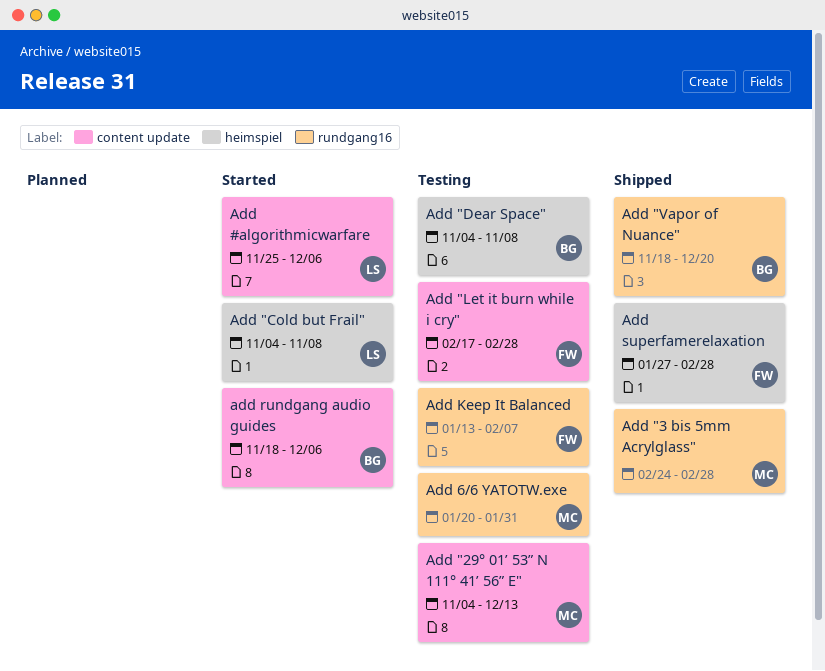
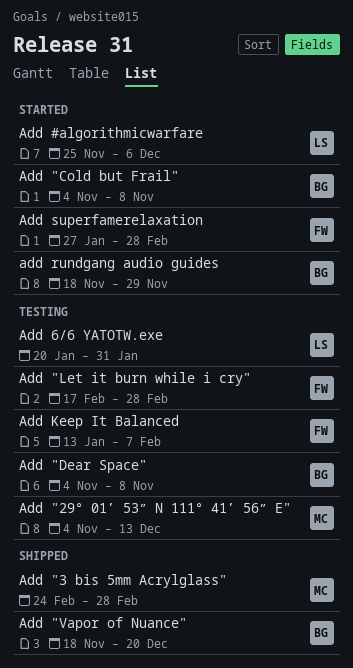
Add "Cold but Frail", owner: LS -> BG
Add 6/6 YATOTW.exe, owner: MC -> LS
add rundgang audio guides, due: Dec 6 -> Nov 29
Add superfamerelaxation, status: Shipped -> Started

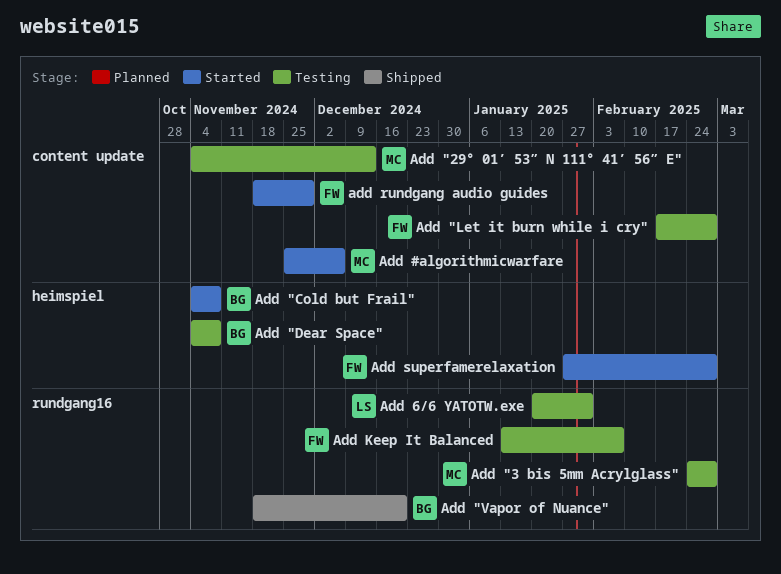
Add "3 bis 5mm Acrylglass", status: Shipped -> Testing
Add #algorithmicwarfare, owner: LS -> MC
add rundgang audio guides, owner: BG -> FW

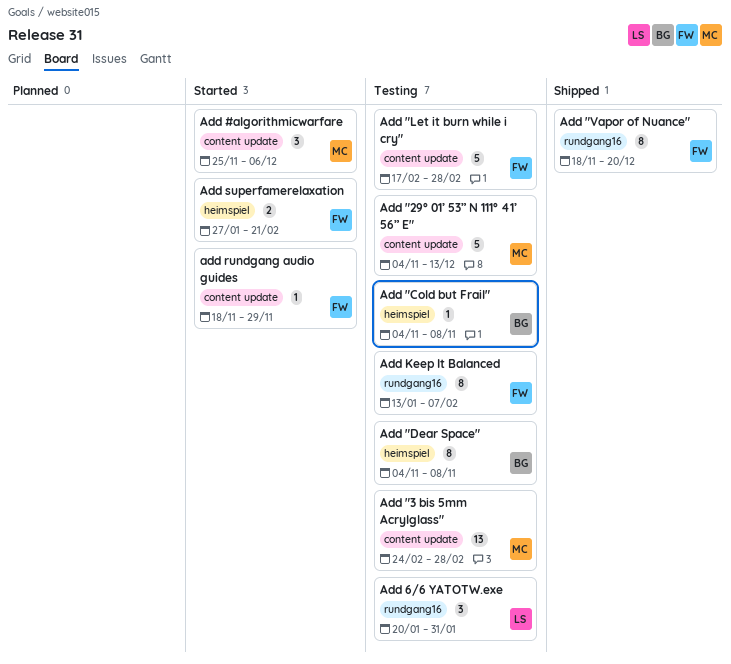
Add "3 bis 5mm Acrylglass", label: rundgang16 -> content update
Add "Cold but Frail", status: Started -> Testing
Add "Vapor of Nuance", owner: BG -> FW
Add superfamerelaxation, due: Feb 28 -> Feb 21

